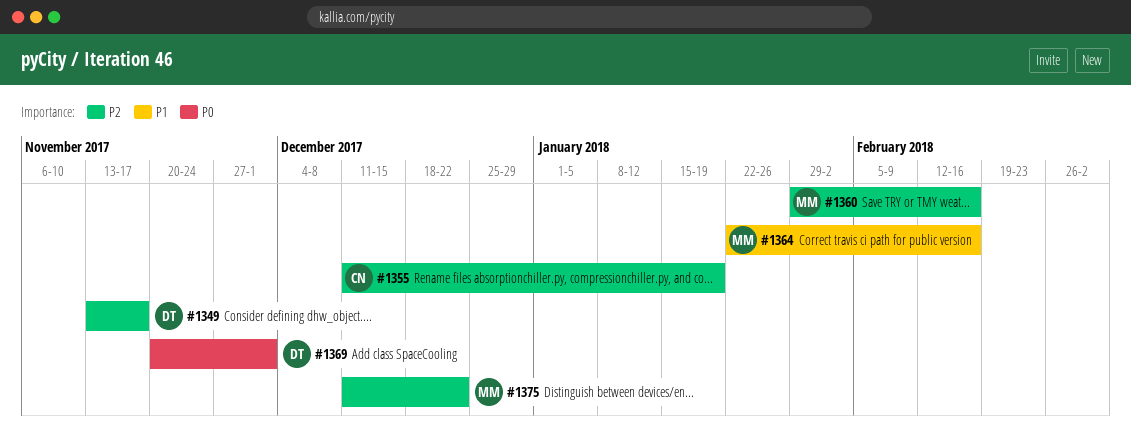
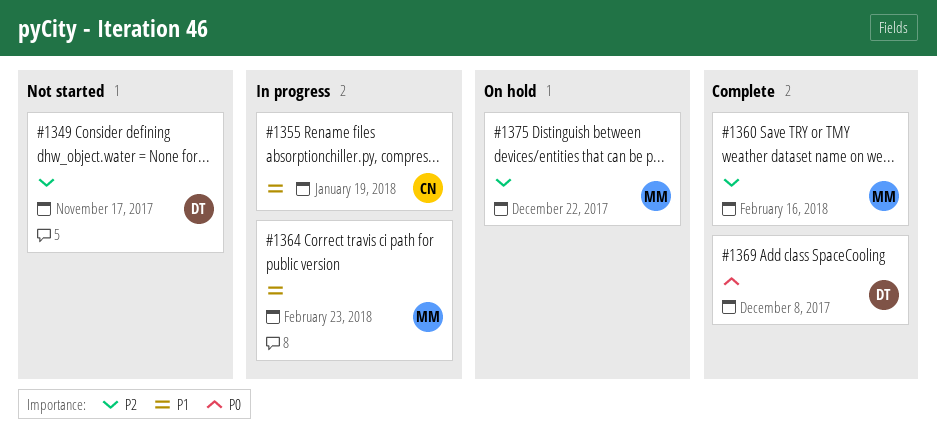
#1355, priority: P2 -> P1
#1364, due: Feb 16 -> Feb 23
#1369, due: Dec 1 -> Dec 8

